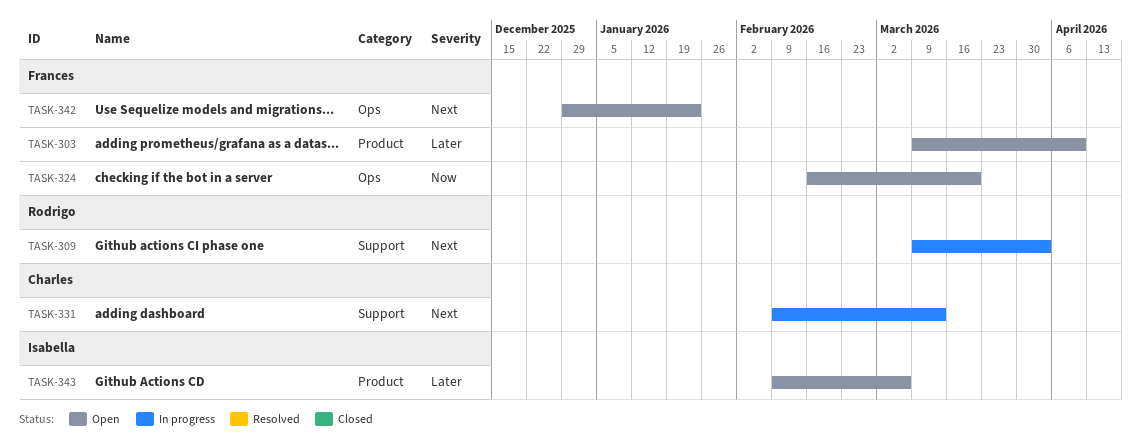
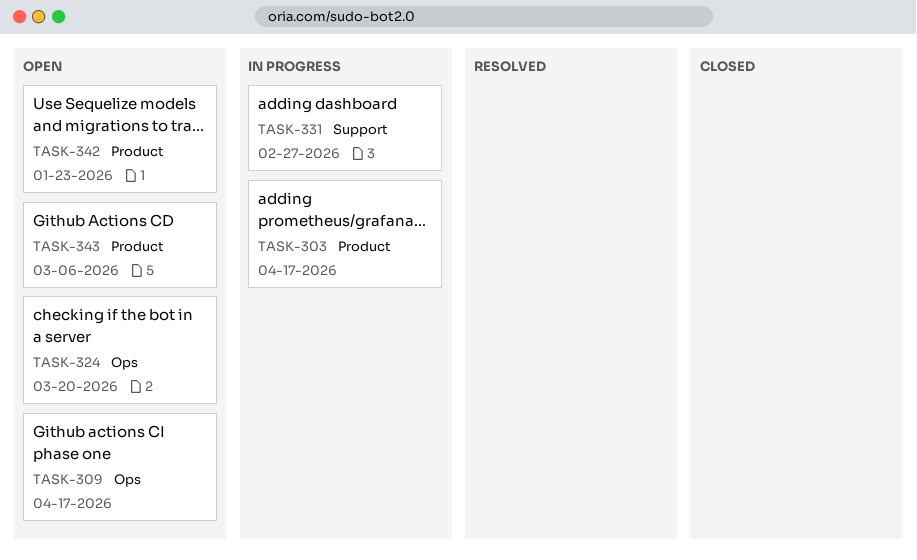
TASK-303, status: Open -> In progress
TASK-303, due: Apr 10 -> Apr 17
TASK-309, status: In progress -> Open
TASK-309, label: Support -> Ops
TASK-309, due: Apr 3 -> Apr 17
TASK-331, due: Mar 13 -> Feb 27
TASK-342, label: Ops -> Product

